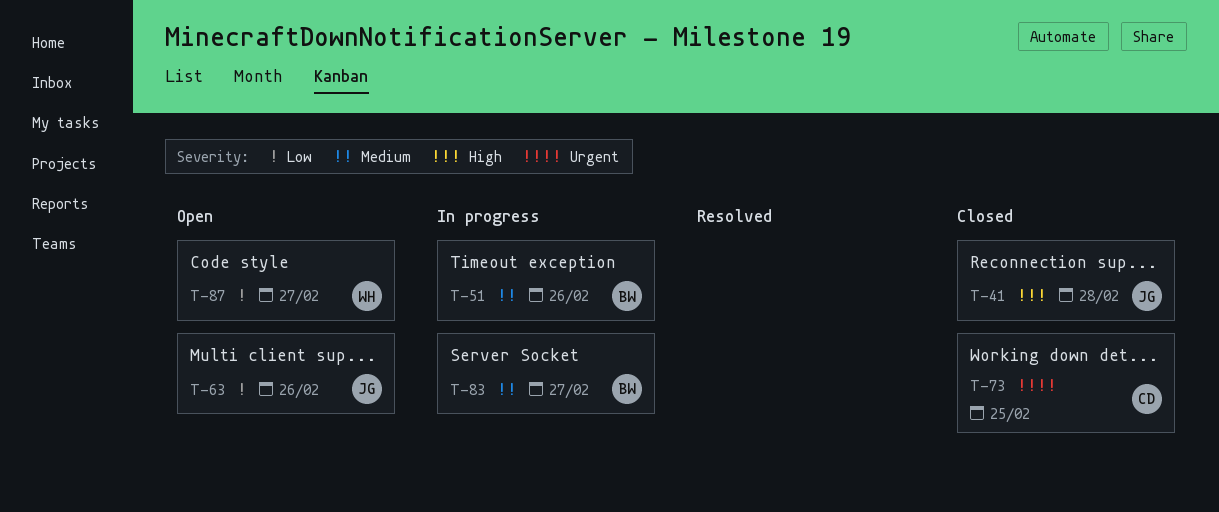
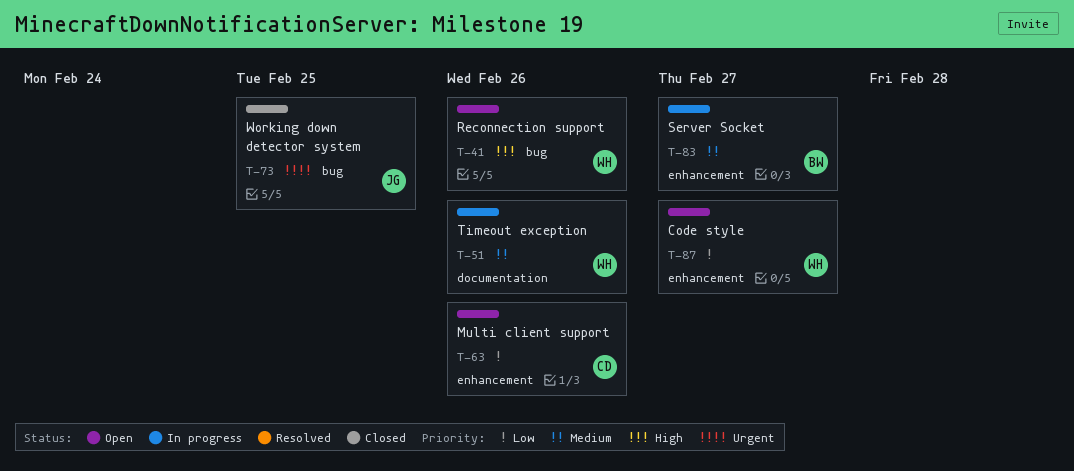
T-41, status: Closed -> Open
T-41, owner: JG -> WH
T-41, due: Feb 28 -> Feb 26
T-51, owner: BW -> WH
T-63, owner: JG -> CD
T-73, owner: CD -> JG

